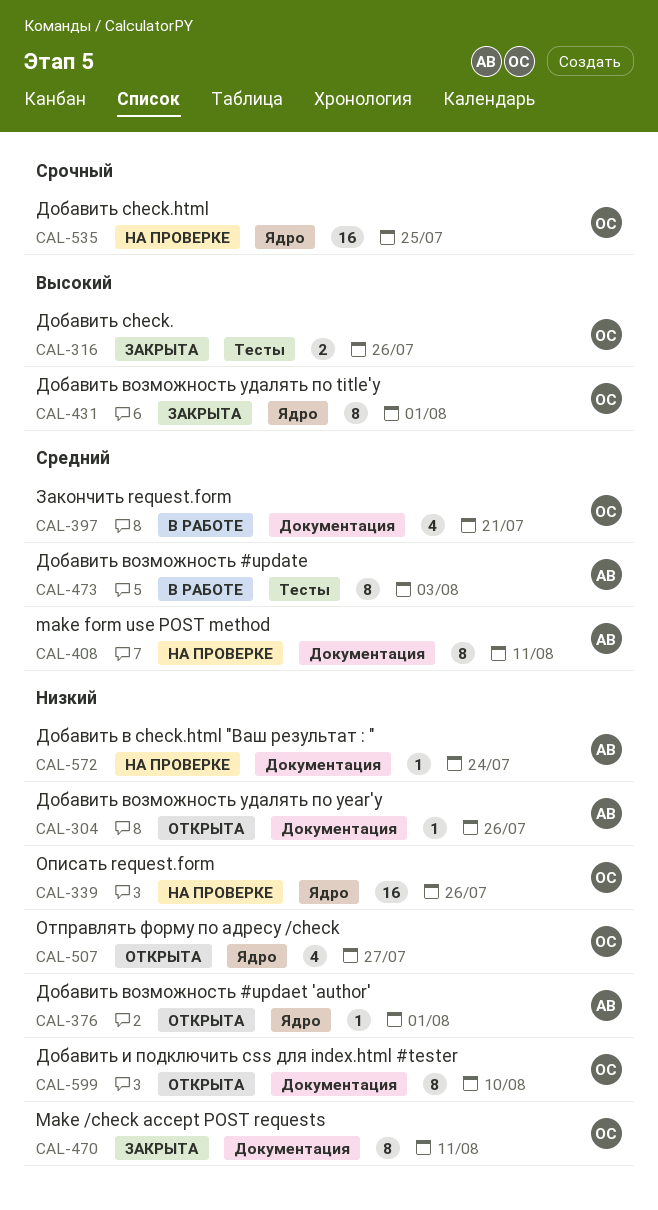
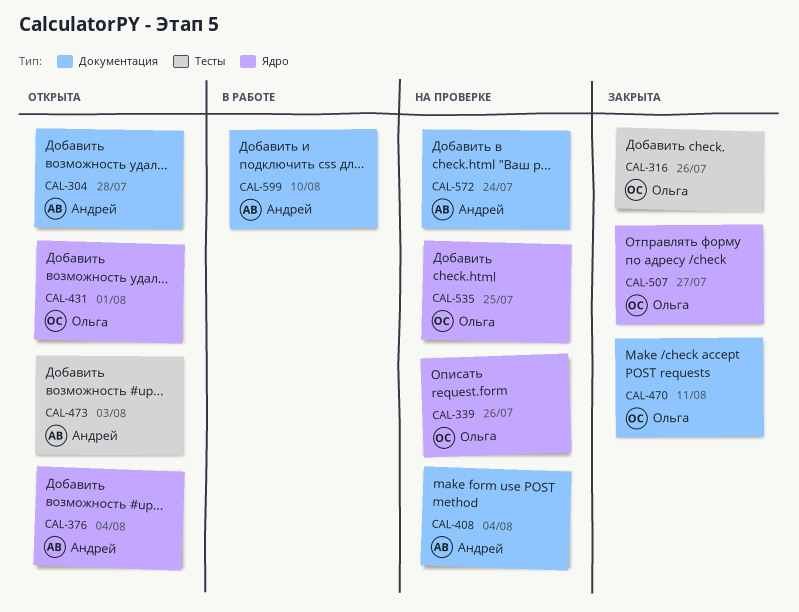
CAL-304, due: Jul 26 -> Jul 28
CAL-376, due: Aug 1 -> Aug 4
CAL-397: present -> none
CAL-408, due: Aug 11 -> Aug 4
CAL-431, status: Закрыта -> Открыта
CAL-473, status: В работе -> Открыта
CAL-507, status: Открыта -> Закрыта
CAL-599, status: Открыта -> В работе
CAL-599, owner: Ольга -> Андрей

